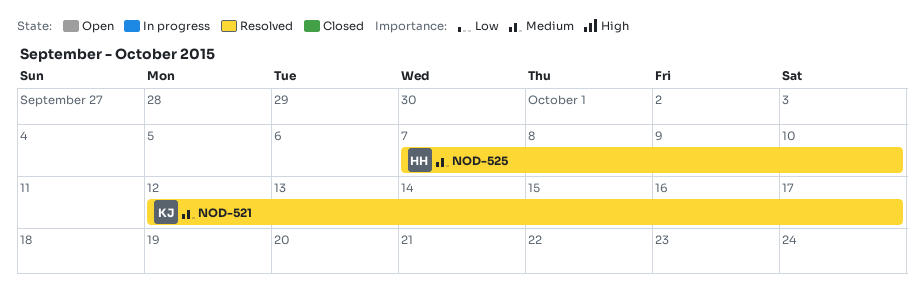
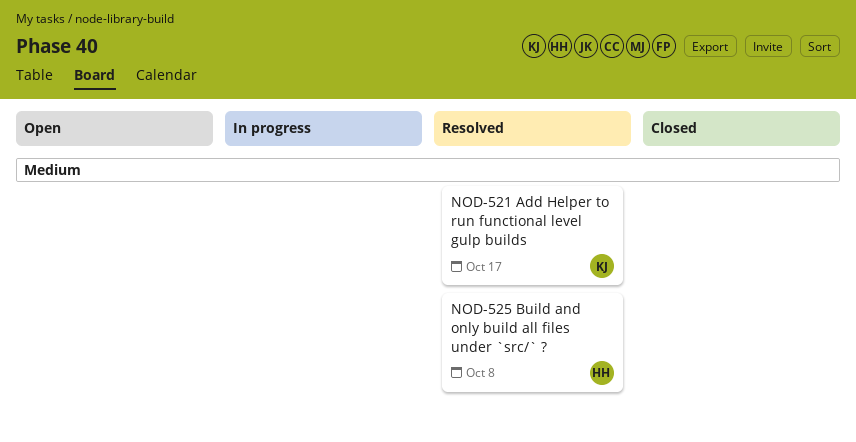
NOD-525, due: Oct 10 -> Oct 8

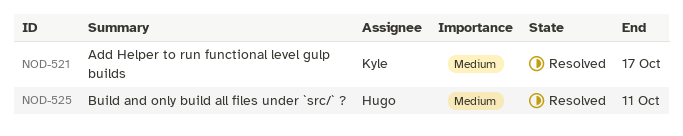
NOD-525, due: Oct 8 -> Oct 11

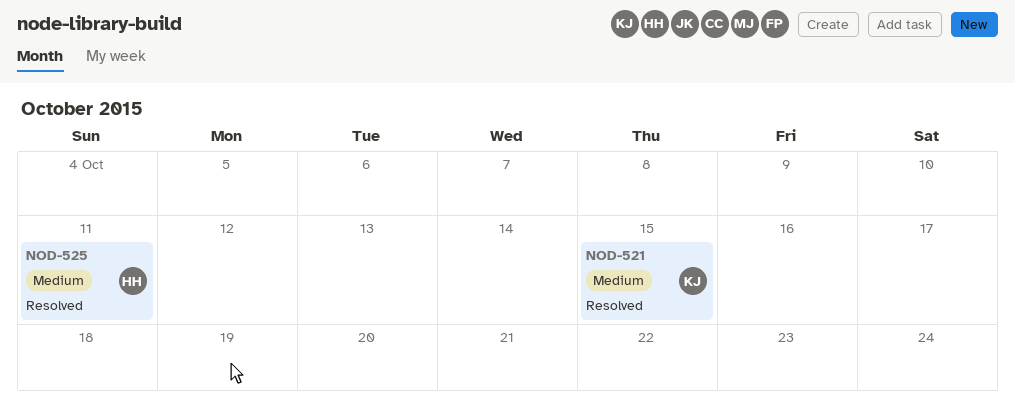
NOD-521, due: Oct 17 -> Oct 15

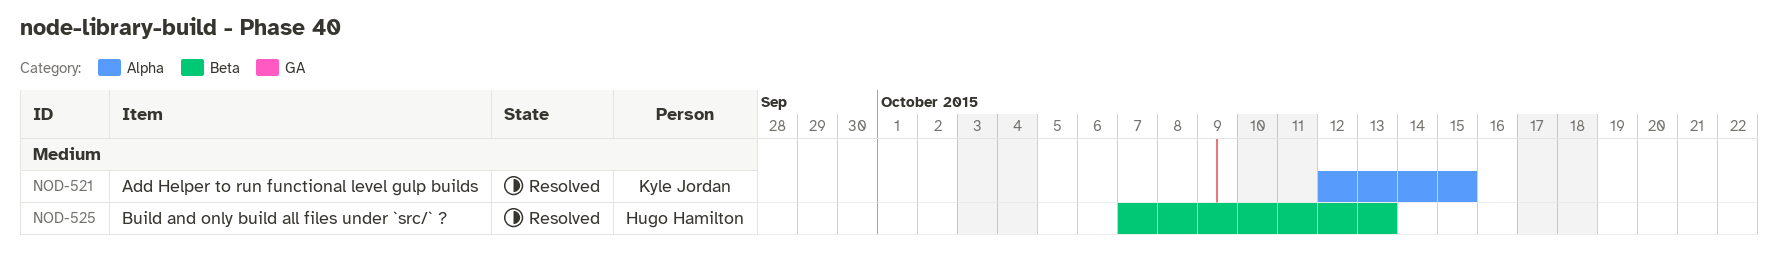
NOD-525, due: Oct 11 -> Oct 13

